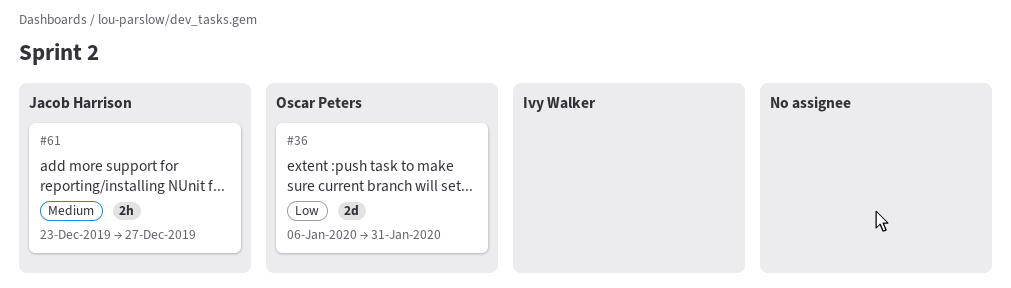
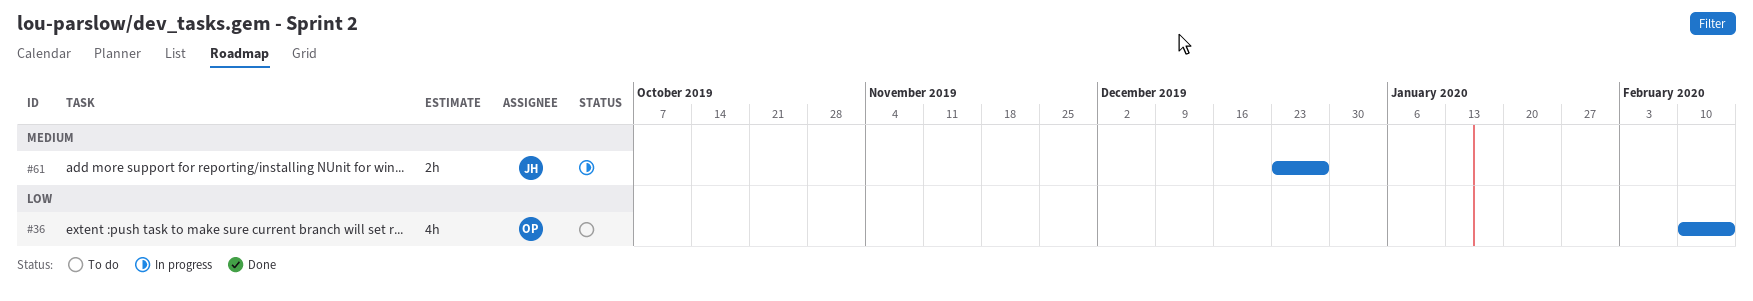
#36, estimate: 2d -> 4h
#36, start: Jan 6 -> Feb 10
#36, due: Jan 31 -> Feb 14

